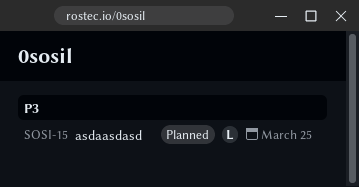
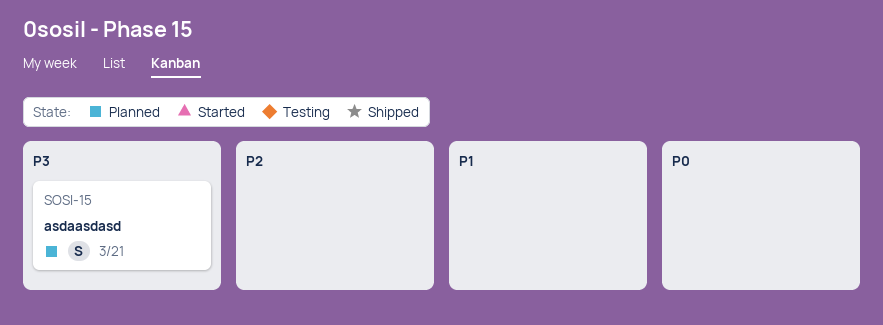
SOSI-15, estimate: L -> S
SOSI-15, due: Mar 25 -> Mar 21

